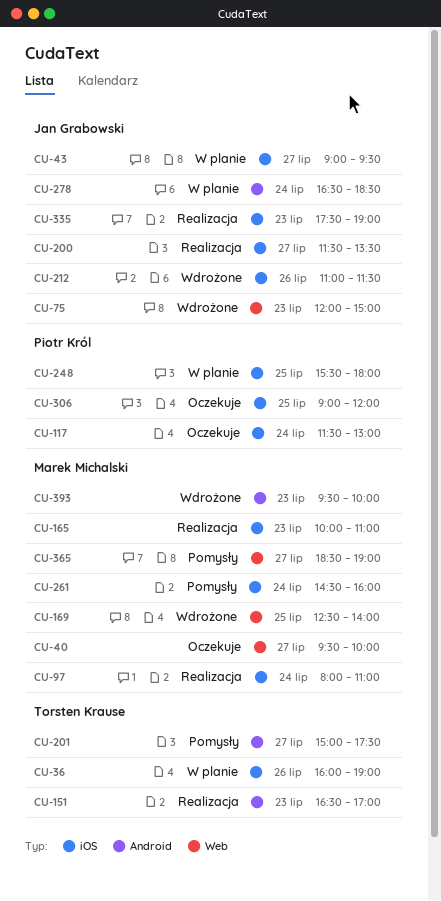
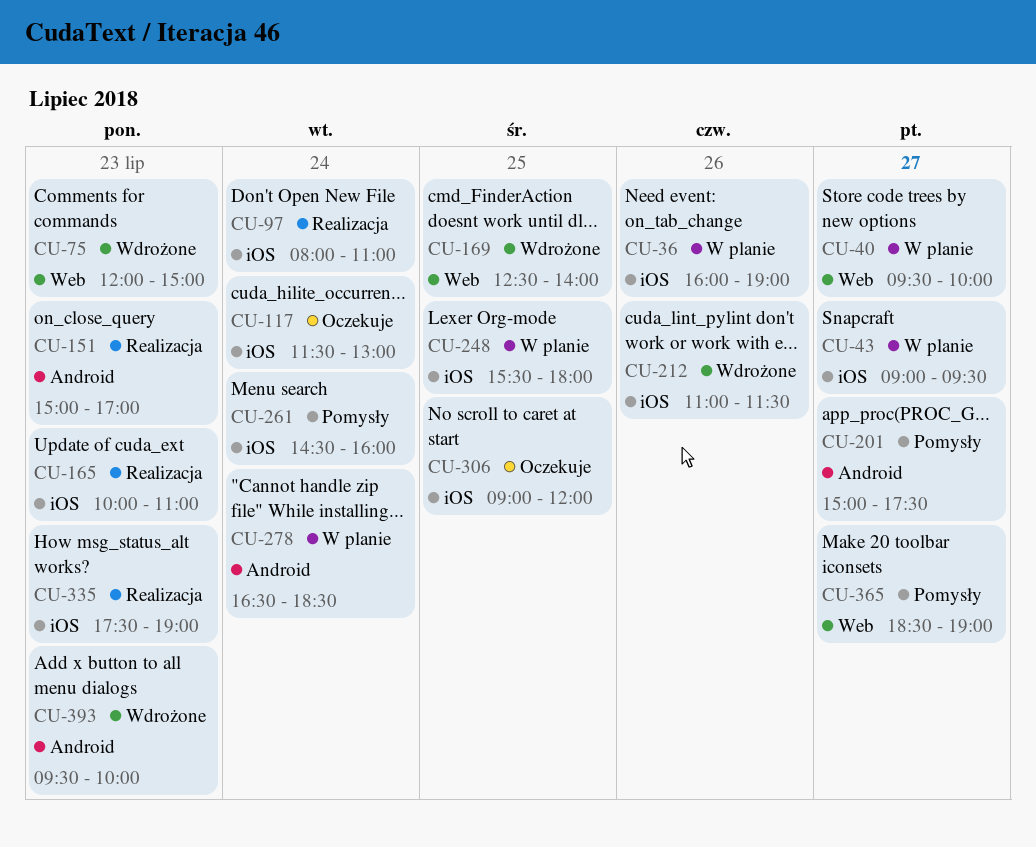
CU-40, status: Oczekuje -> W planie
CU-151, begins: 16:30 -> 15:00
CU-200: present -> none

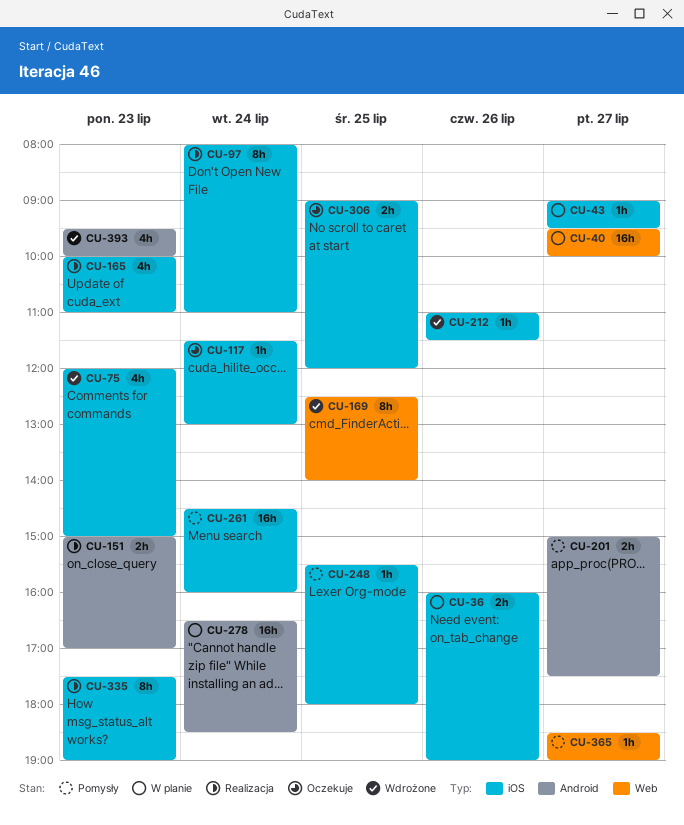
CU-75, label: Web -> iOS
CU-248, status: W planie -> Pomysły

